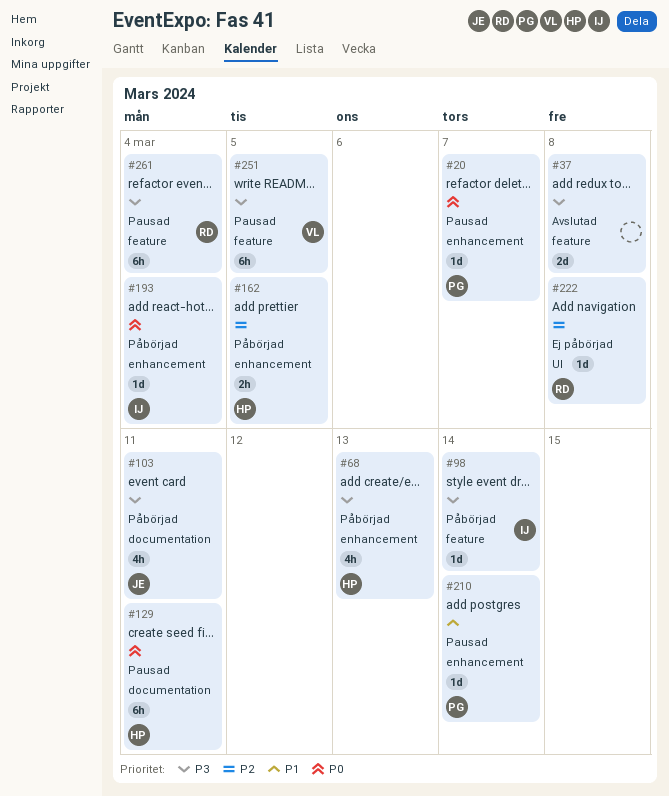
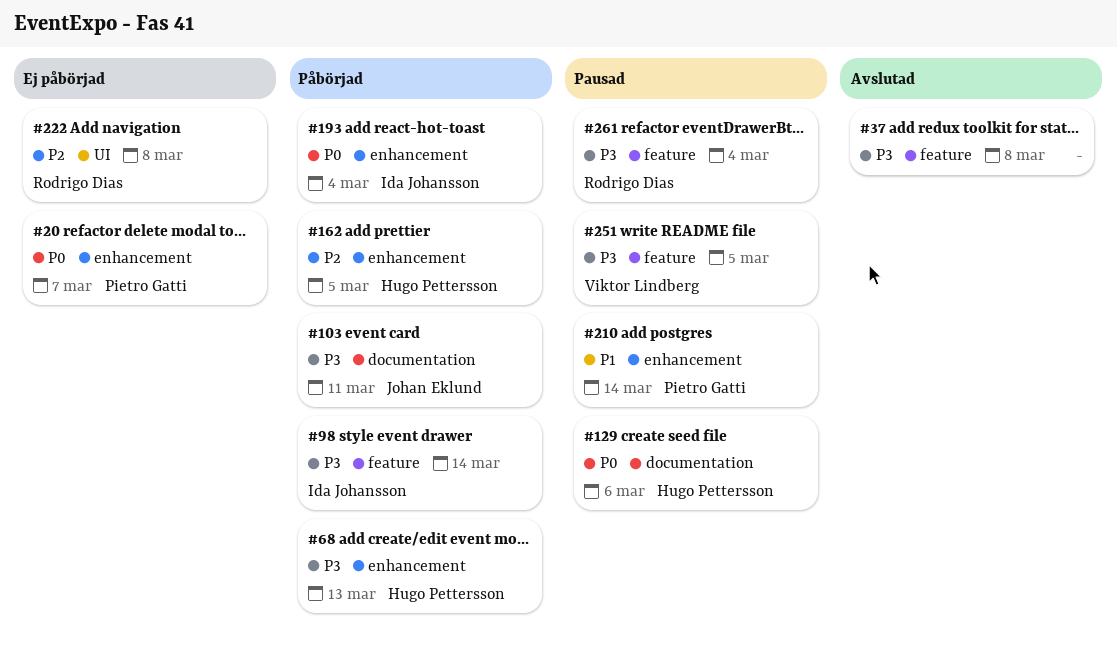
#20, status: Pausad -> Ej påbörjad
#129, due: Mar 11 -> Mar 6

